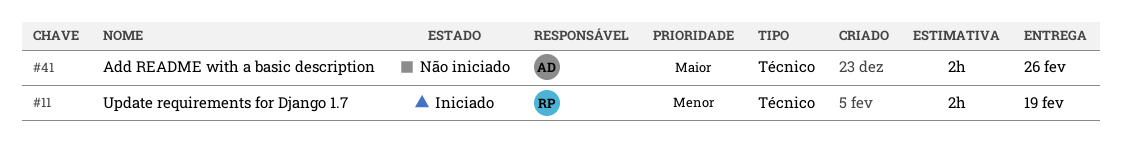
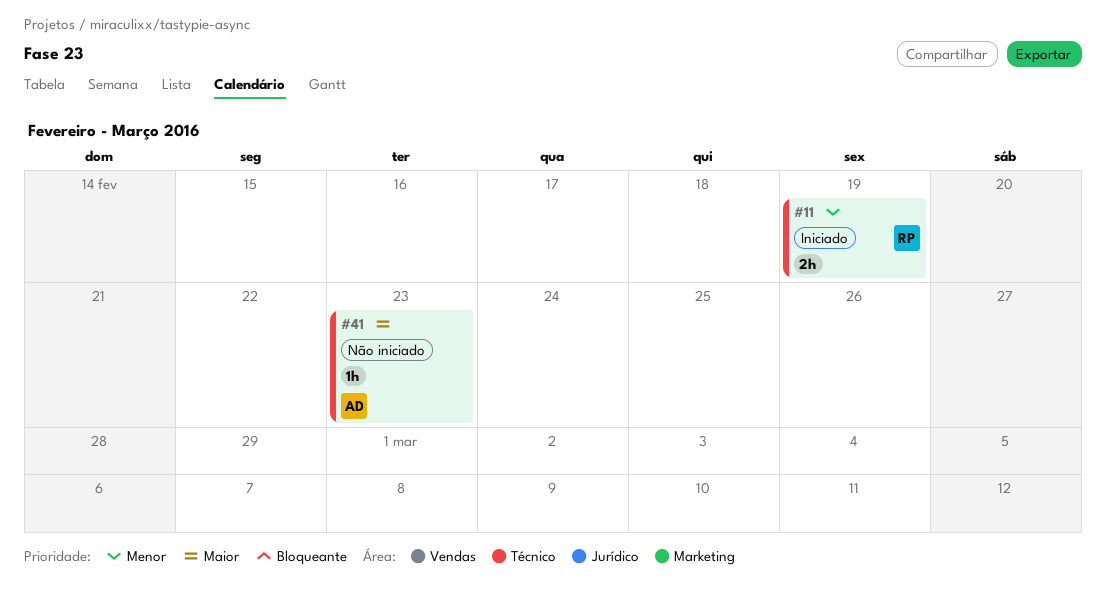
#41, estimate: 2h -> 1h
#41, due: Feb 26 -> Feb 23

